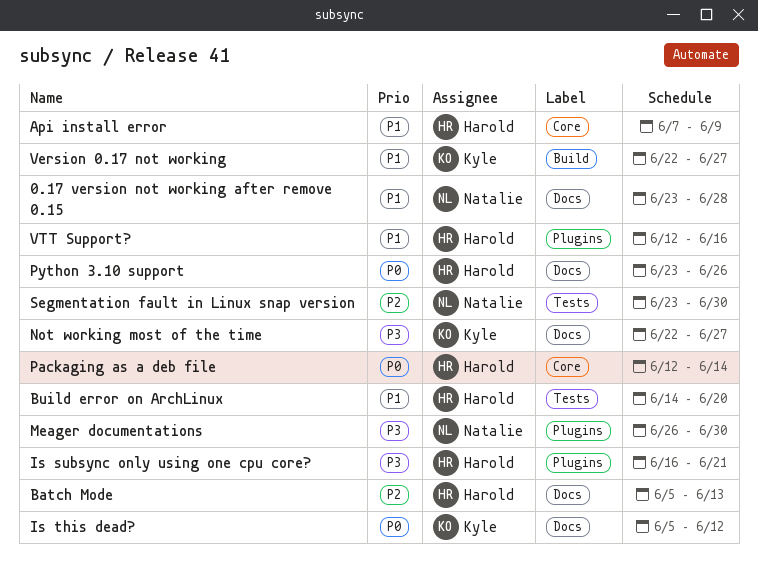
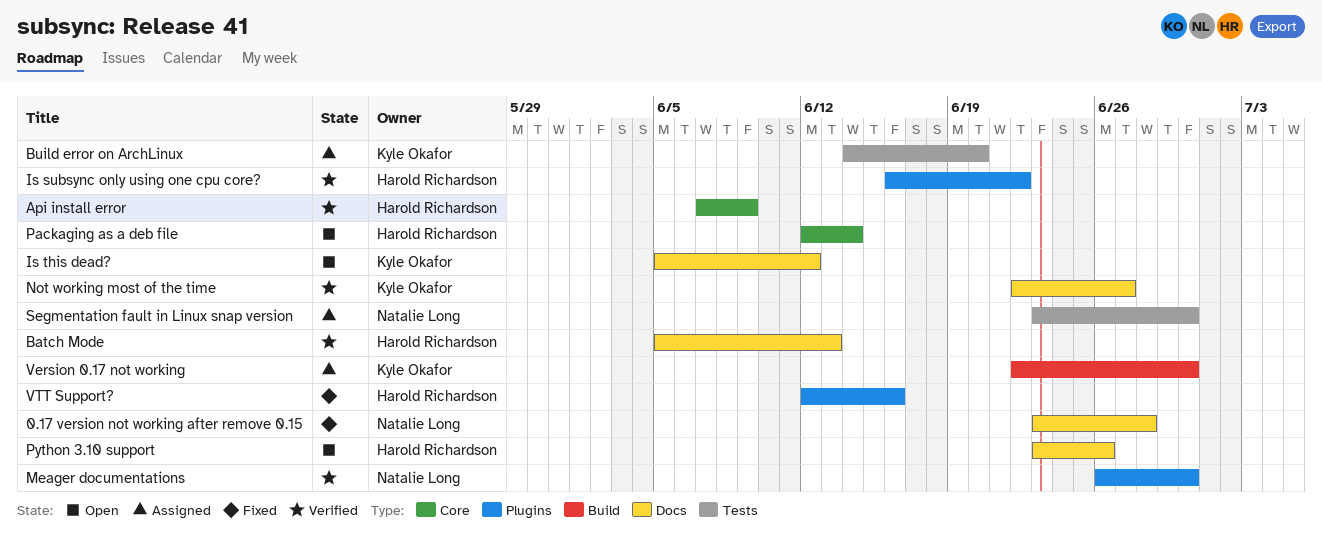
Build error on ArchLinux, owner: Harold Richardson -> Kyle Okafor
Is subsync only using one cpu core?, due: Jun 21 -> Jun 22
Version 0.17 not working, due: Jun 27 -> Jun 30

